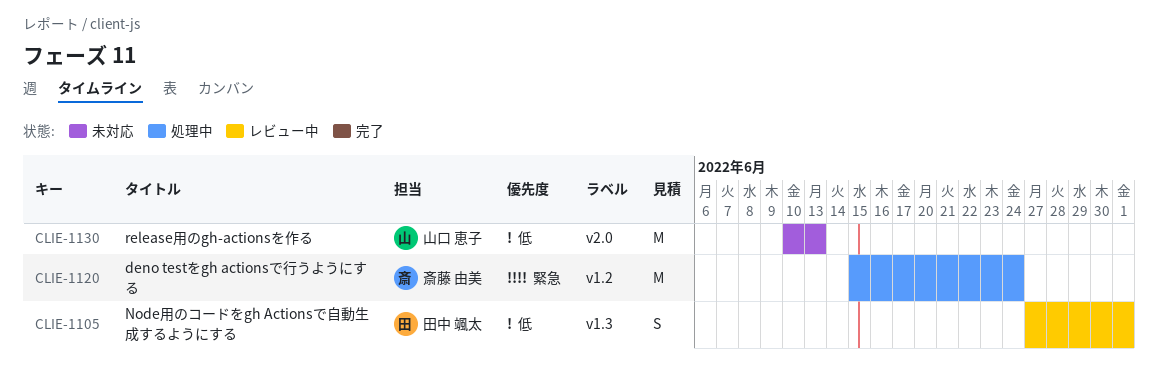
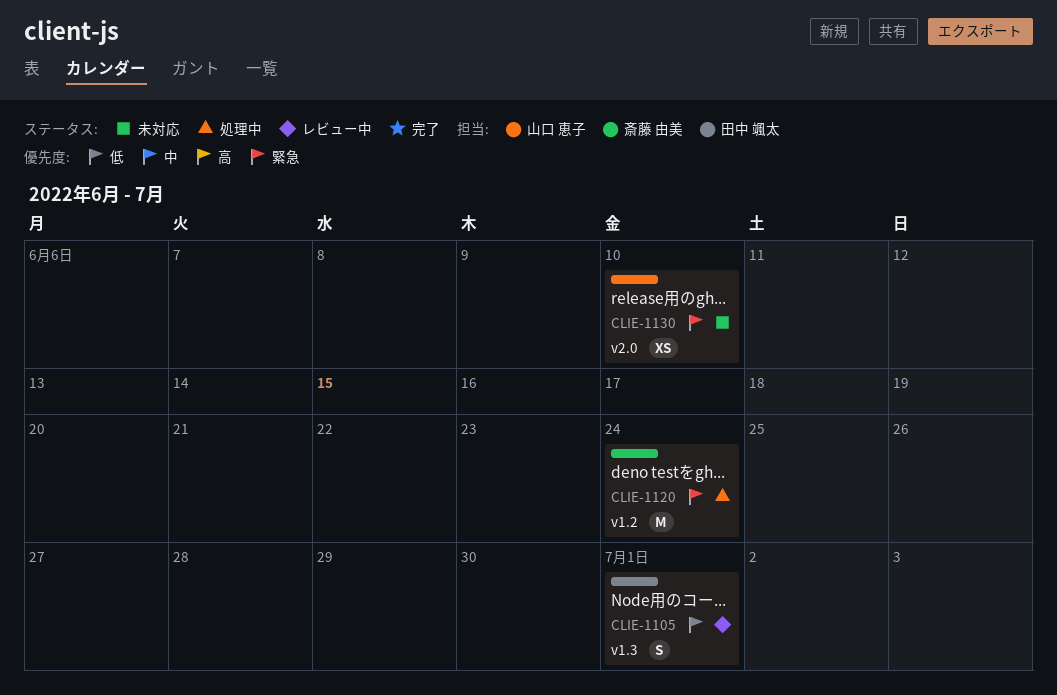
CLIE-1130, priority: 低 -> 緊急
CLIE-1130, estimate: M -> XS
CLIE-1130, due: Jun 13 -> Jun 10

